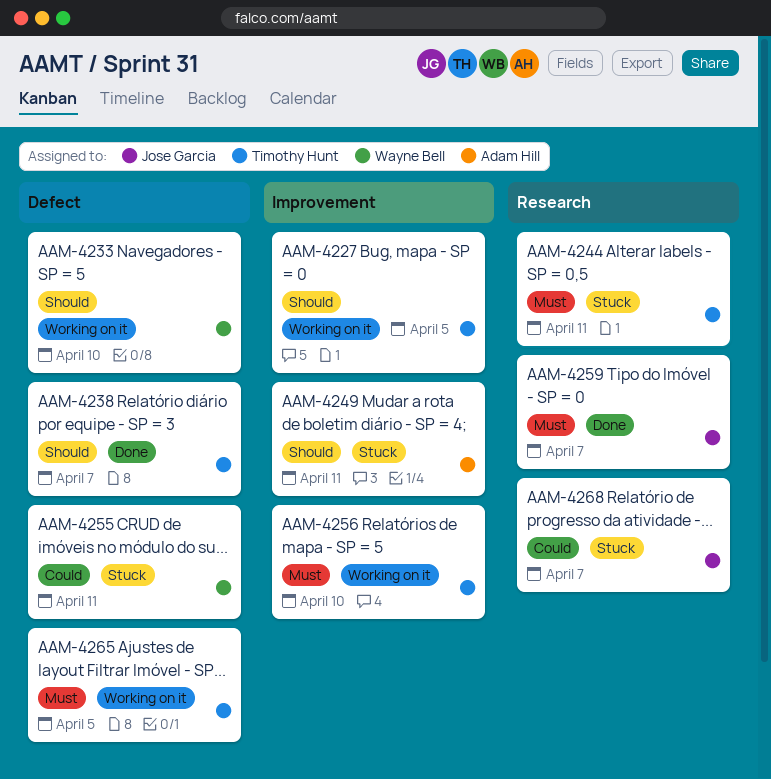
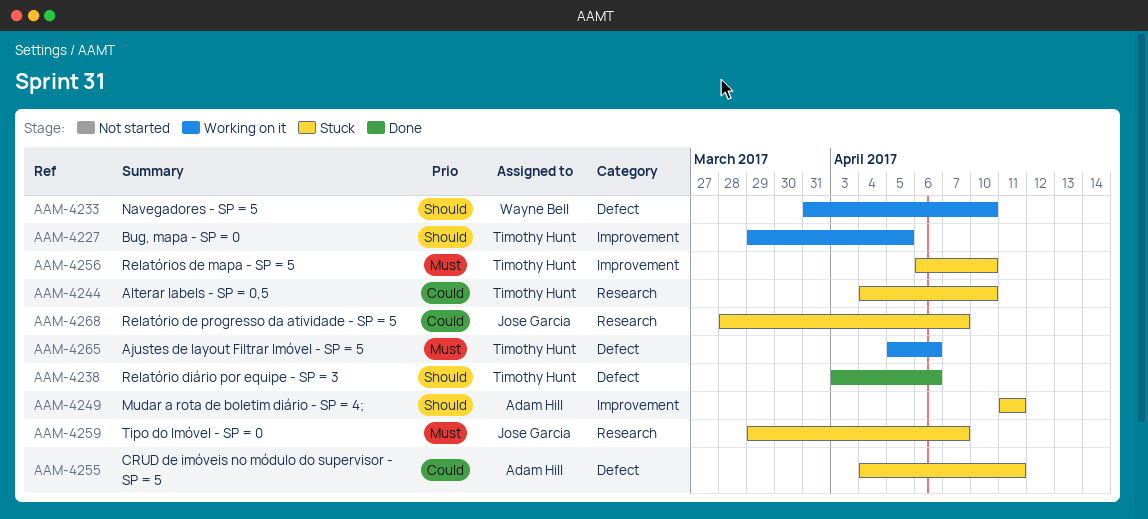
AAM-4238, due: Apr 7 -> Apr 6
AAM-4244, priority: Must -> Could
AAM-4244, due: Apr 11 -> Apr 10
AAM-4255, owner: Wayne Bell -> Adam Hill
AAM-4256, status: Working on it -> Stuck
AAM-4259, status: Done -> Stuck
AAM-4265, due: Apr 5 -> Apr 6

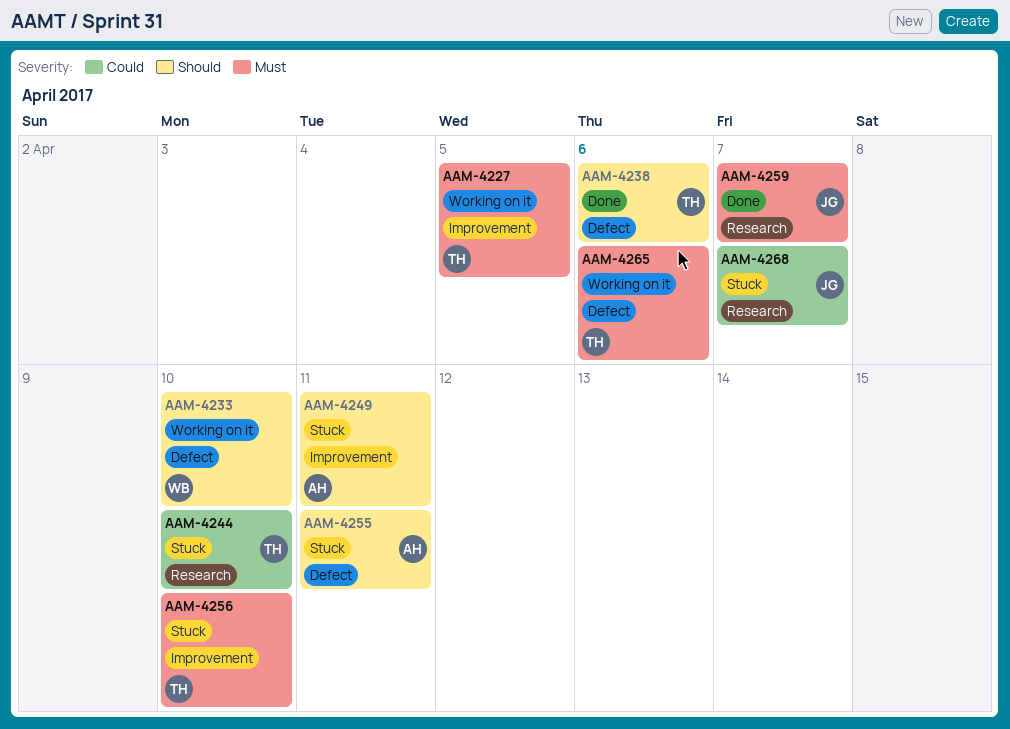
AAM-4227, priority: Should -> Must
AAM-4255, priority: Could -> Should
AAM-4259, status: Stuck -> Done

